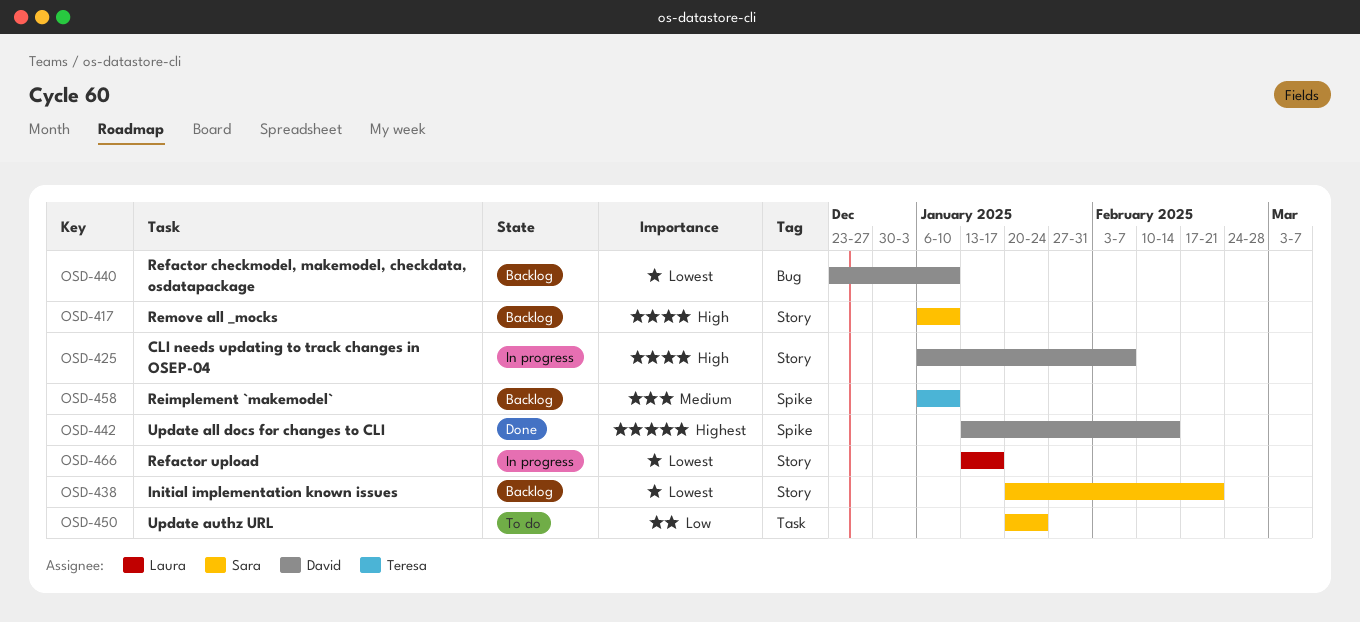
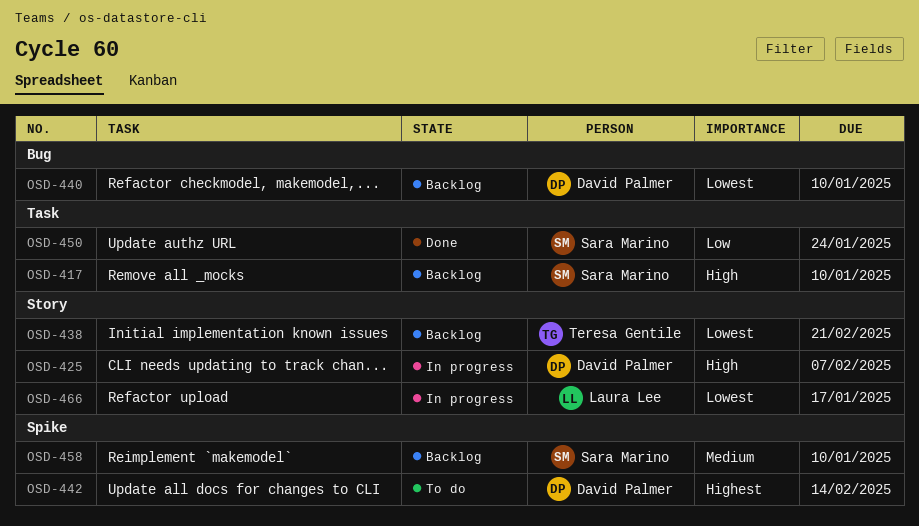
OSD-417, label: Story -> Task
OSD-438, owner: Sara Marino -> Teresa Gentile
OSD-442, status: Done -> To do
OSD-450, status: To do -> Done
OSD-458, owner: Teresa Gentile -> Sara Marino

